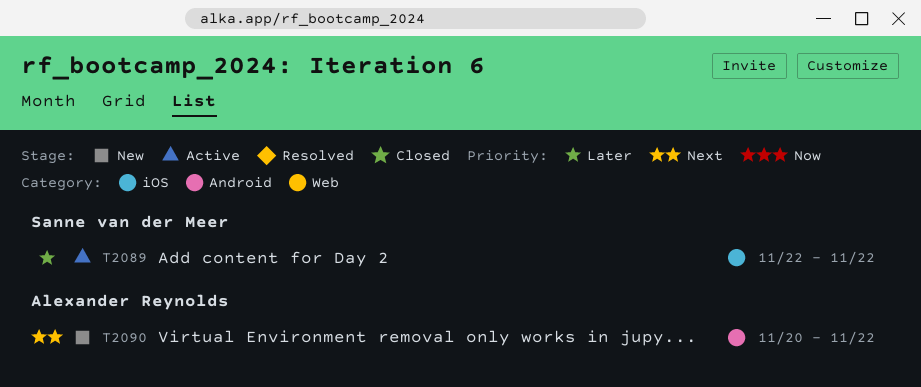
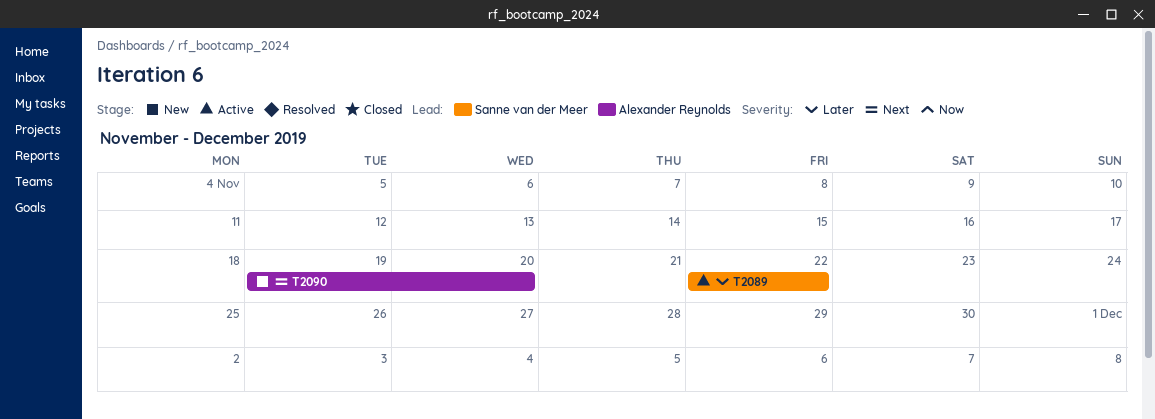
T2090, start: Nov 20 -> Nov 19
T2090, due: Nov 22 -> Nov 20

